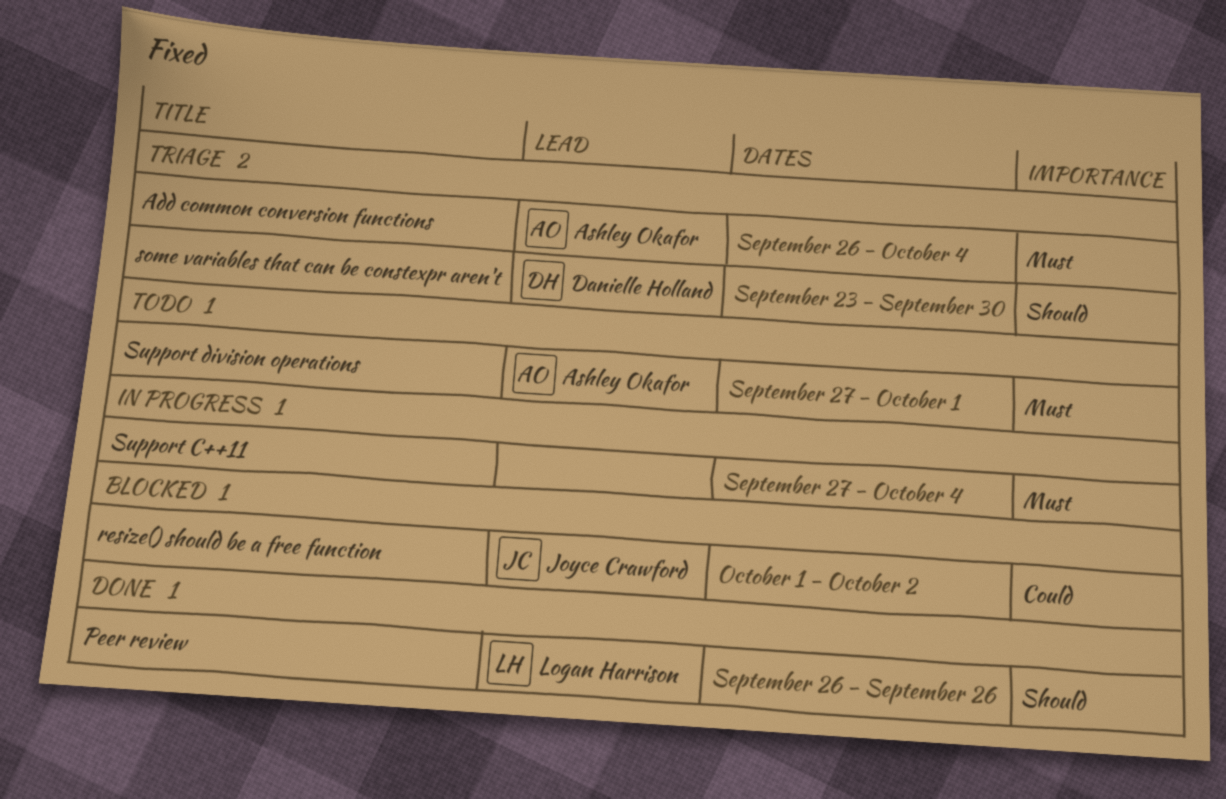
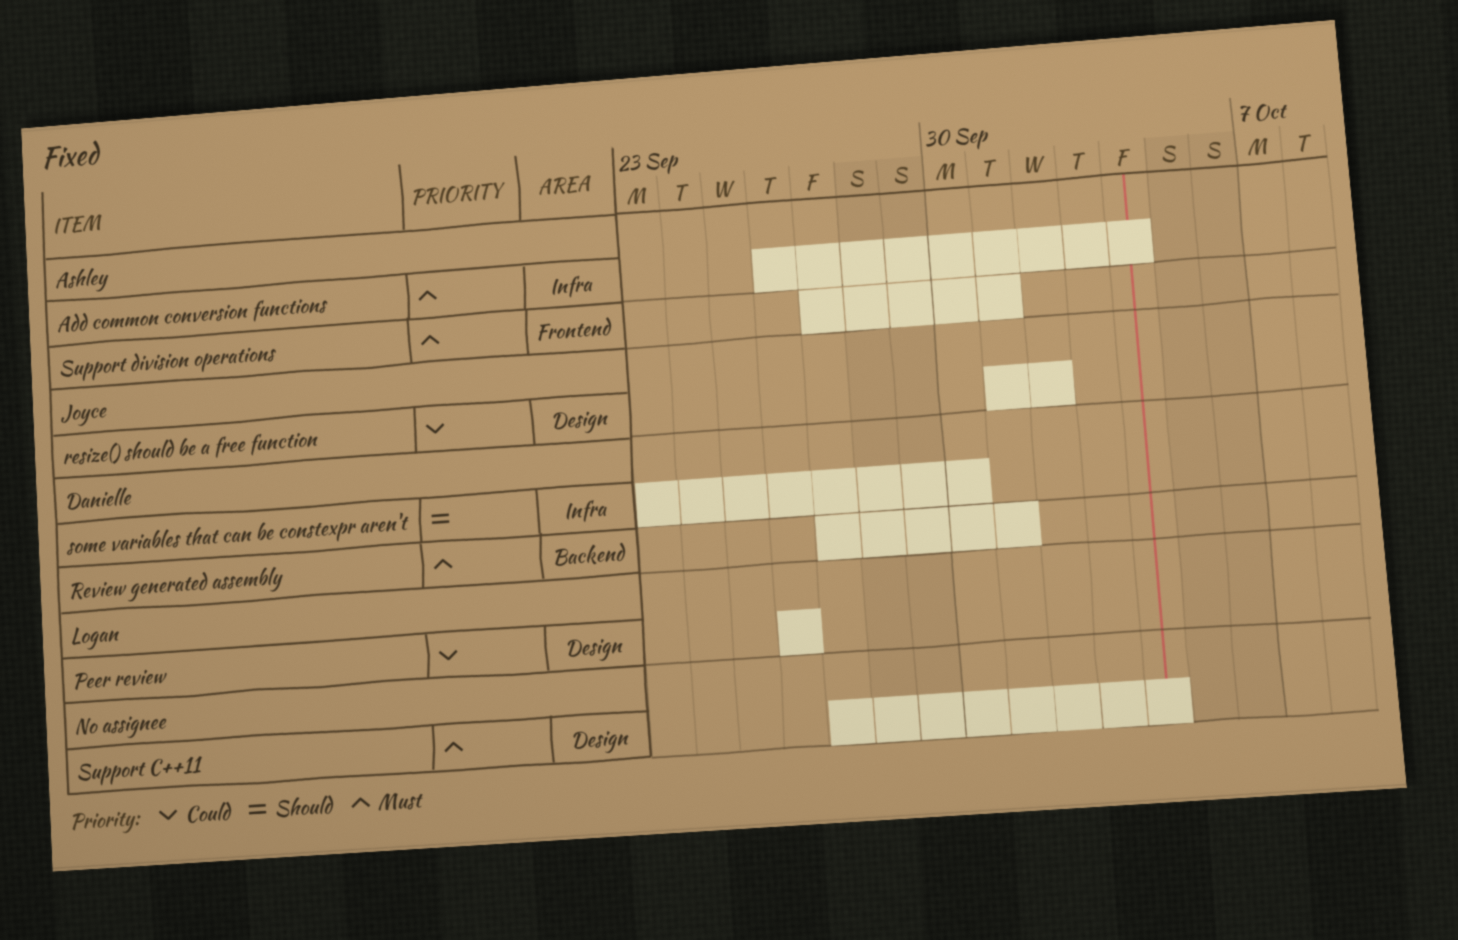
Peer review, priority: Should -> Could
Review generated assembly: none -> present

